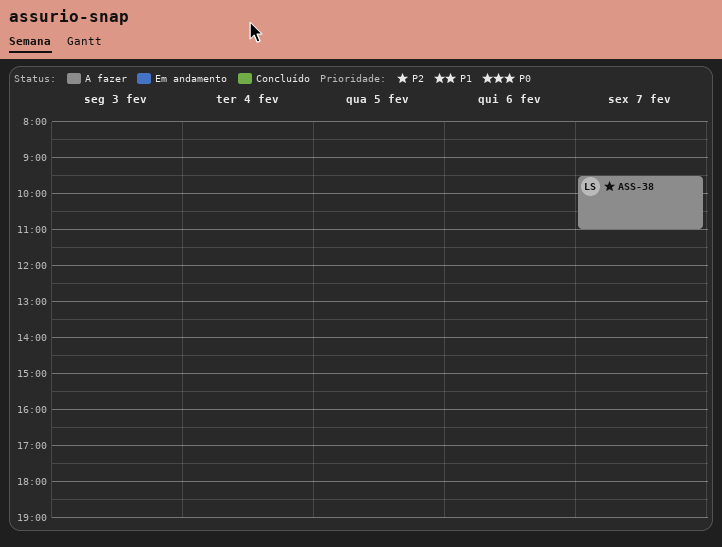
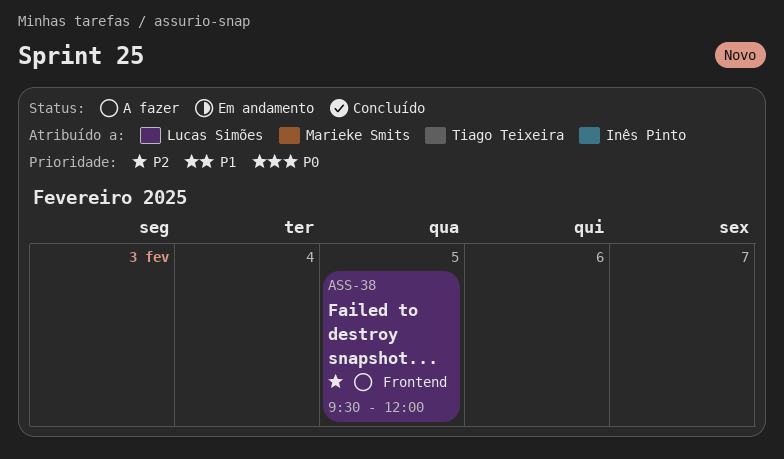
ASS-38, day: Feb 7 -> Feb 5
ASS-38, ends: 11:00 -> 12:00

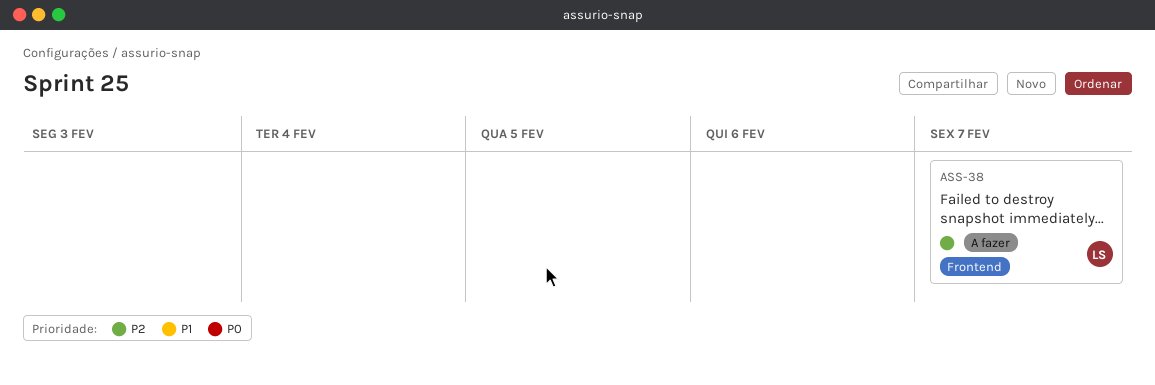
ASS-38, day: Feb 5 -> Feb 7

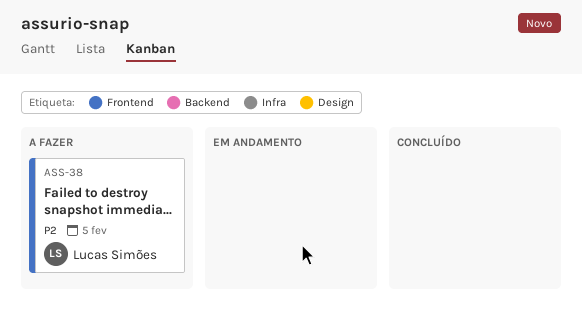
ASS-38, day: Feb 7 -> Feb 5

